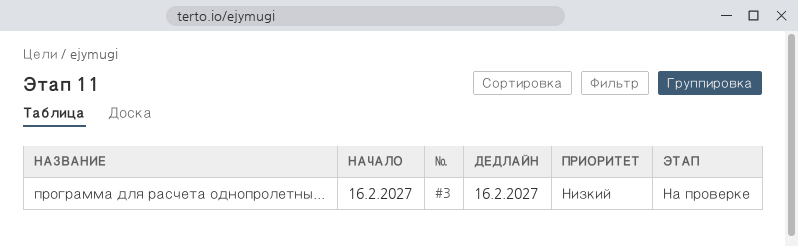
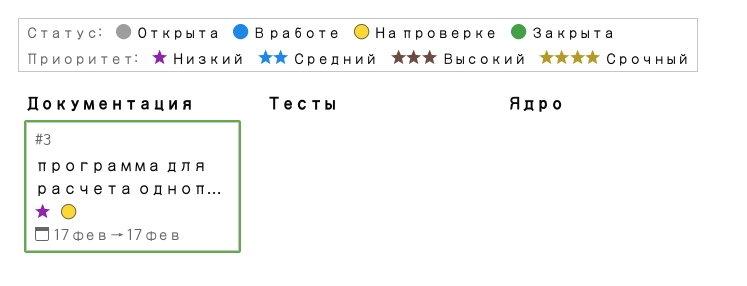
#3, start: Feb 16 -> Feb 17
#3, due: Feb 16 -> Feb 17

